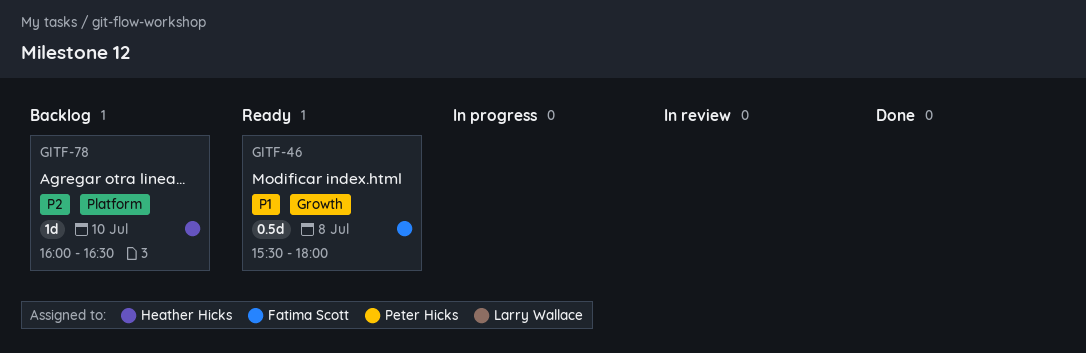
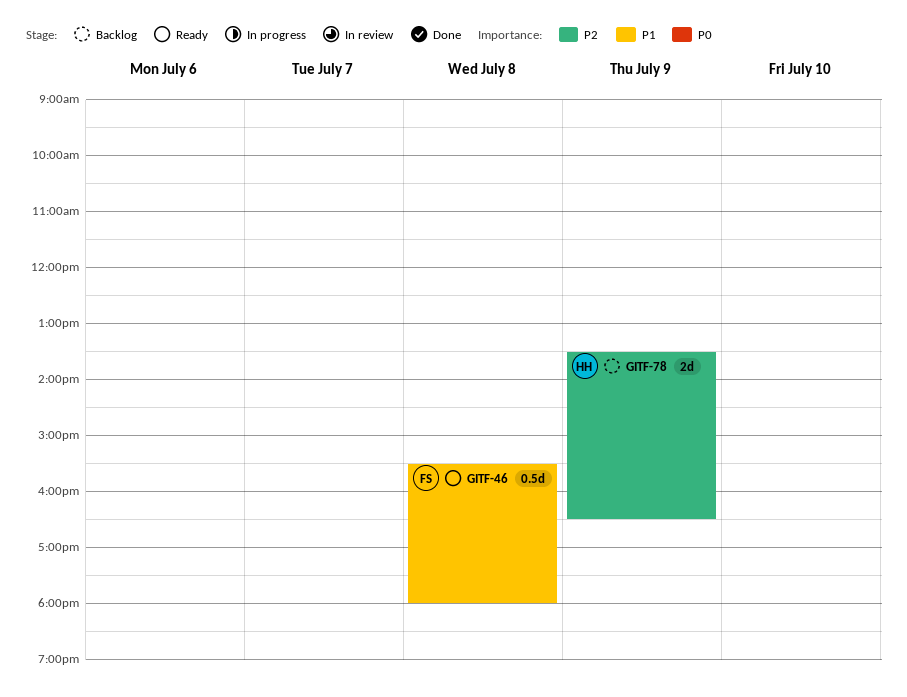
GITF-78, estimate: 1d -> 2d
GITF-78, day: Jul 10 -> Jul 9
GITF-78, begins: 16:00 -> 13:30

